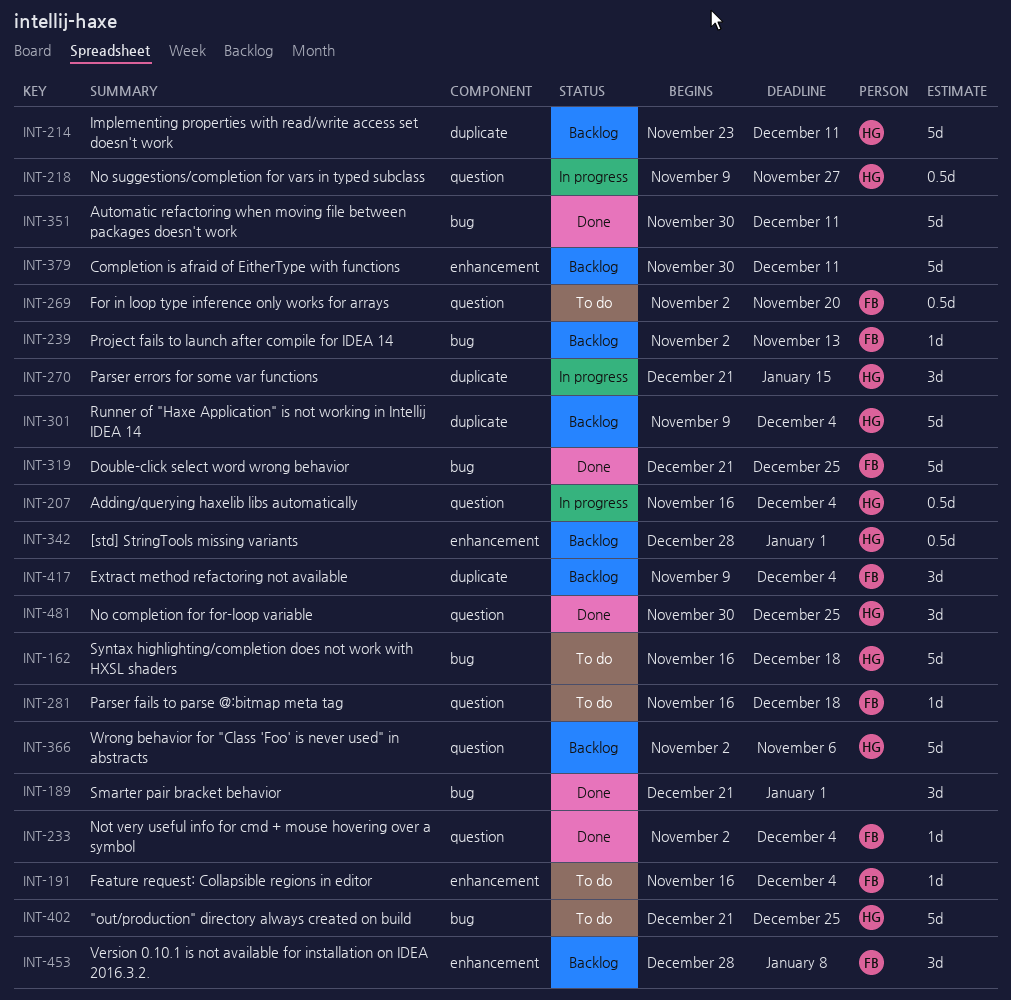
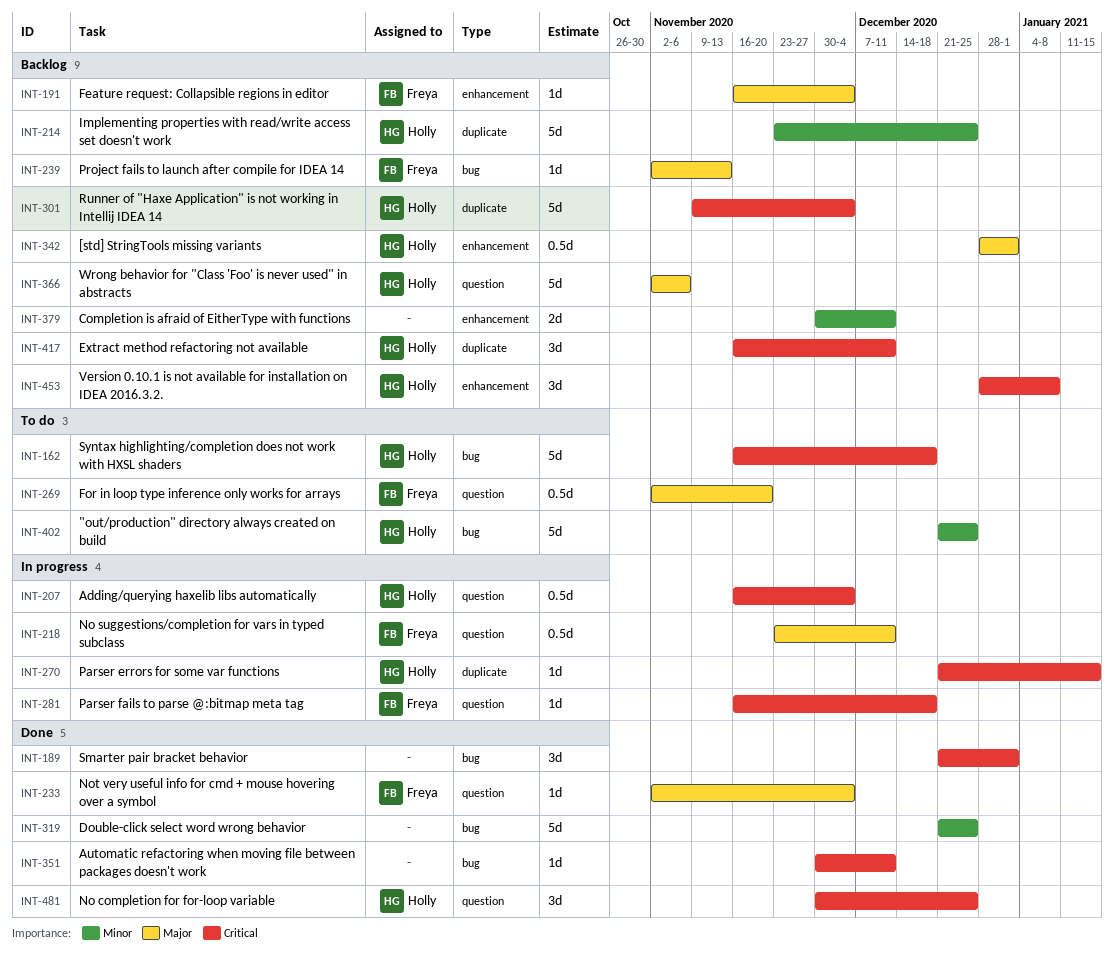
INT-191, status: To do -> Backlog
INT-214, due: Dec 11 -> Dec 25
INT-218, owner: Holly -> Freya
INT-218, start: Nov 9 -> Nov 23
INT-218, due: Nov 27 -> Dec 11
INT-270, estimate: 3d -> 1d
INT-281, status: To do -> In progress
INT-319, owner: Freya -> none
INT-351, estimate: 5d -> 1d
INT-379, estimate: 5d -> 2d
INT-417, owner: Freya -> Holly
INT-417, start: Nov 9 -> Nov 16
INT-417, due: Dec 4 -> Dec 11
INT-453, owner: Freya -> Holly

